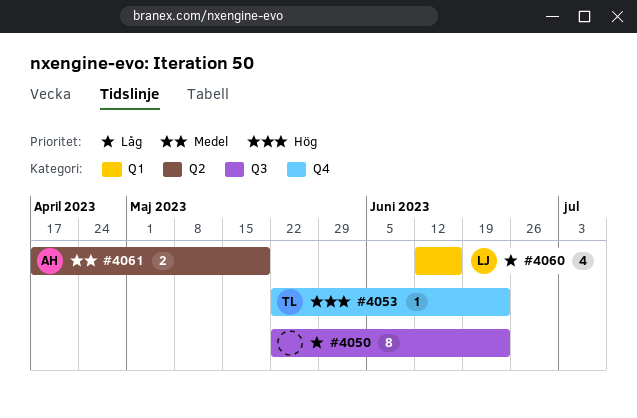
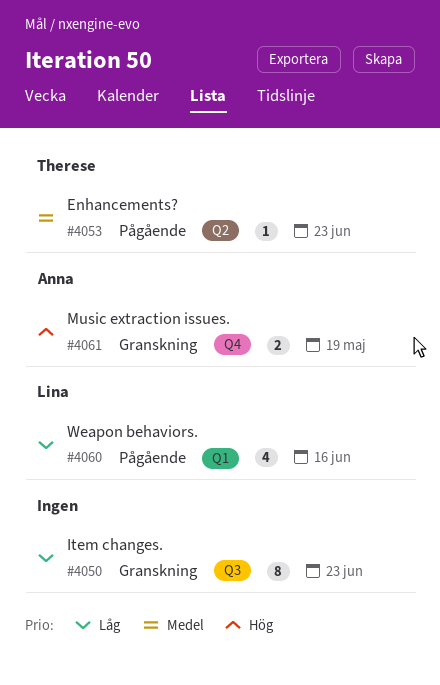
#4053, priority: Hög -> Medel
#4053, label: Q4 -> Q2
#4061, priority: Medel -> Hög
#4061, label: Q2 -> Q4

